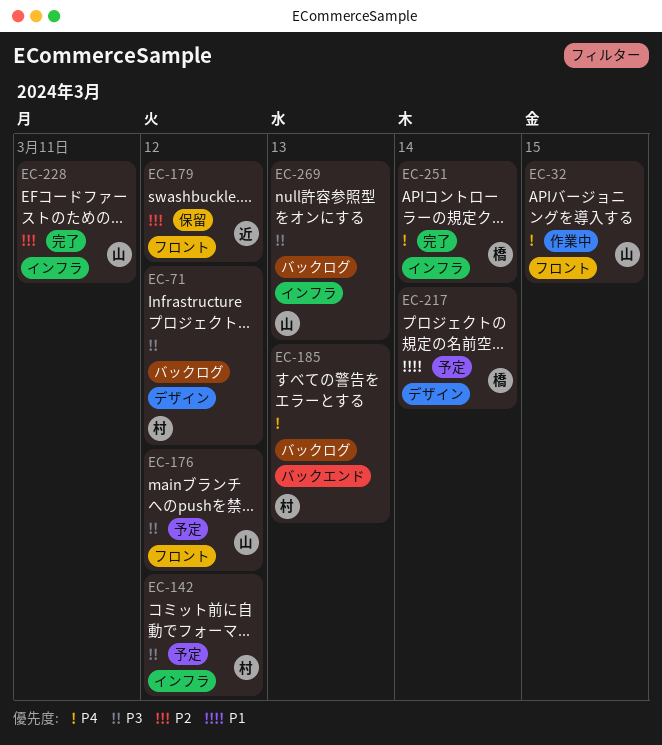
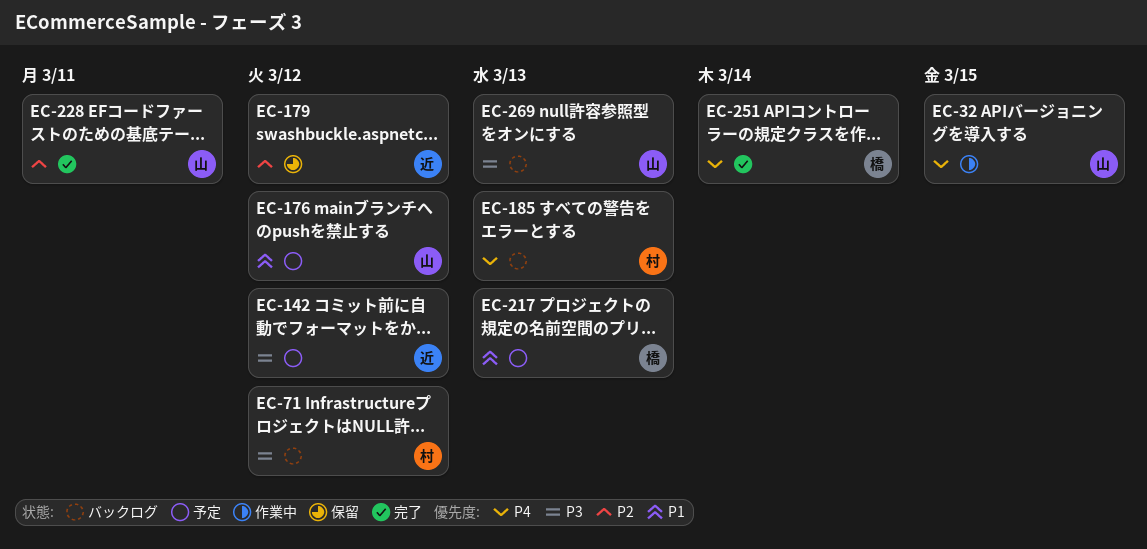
EC-142, owner: 村 -> 近
EC-176, priority: P3 -> P1
EC-217, due: Mar 14 -> Mar 13

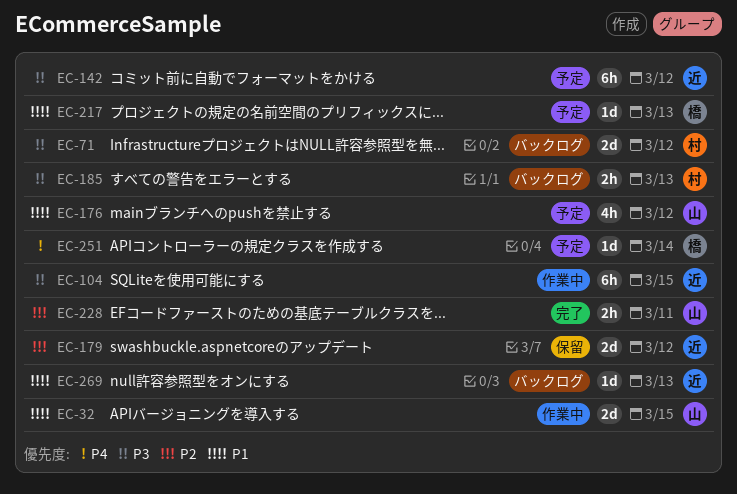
EC-32, priority: P4 -> P1
EC-104: none -> present
EC-185, priority: P4 -> P3
EC-251, status: 完了 -> 予定
EC-269, owner: 山 -> 近
EC-269, priority: P3 -> P1

